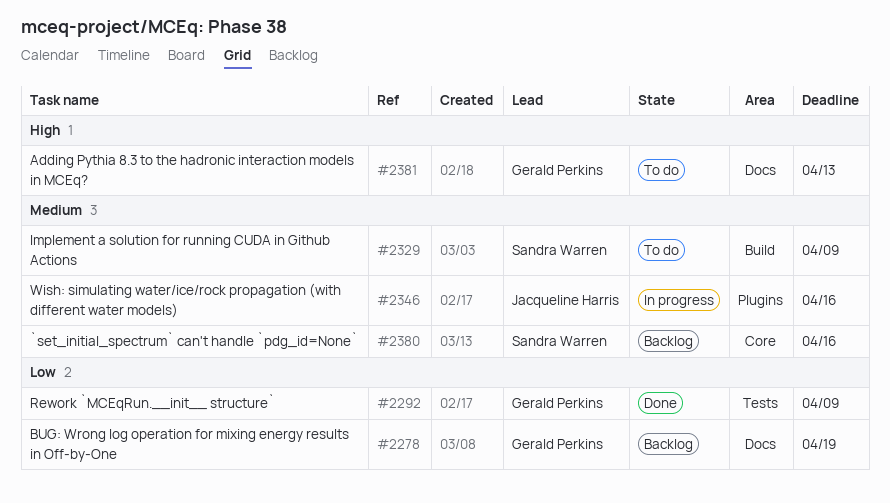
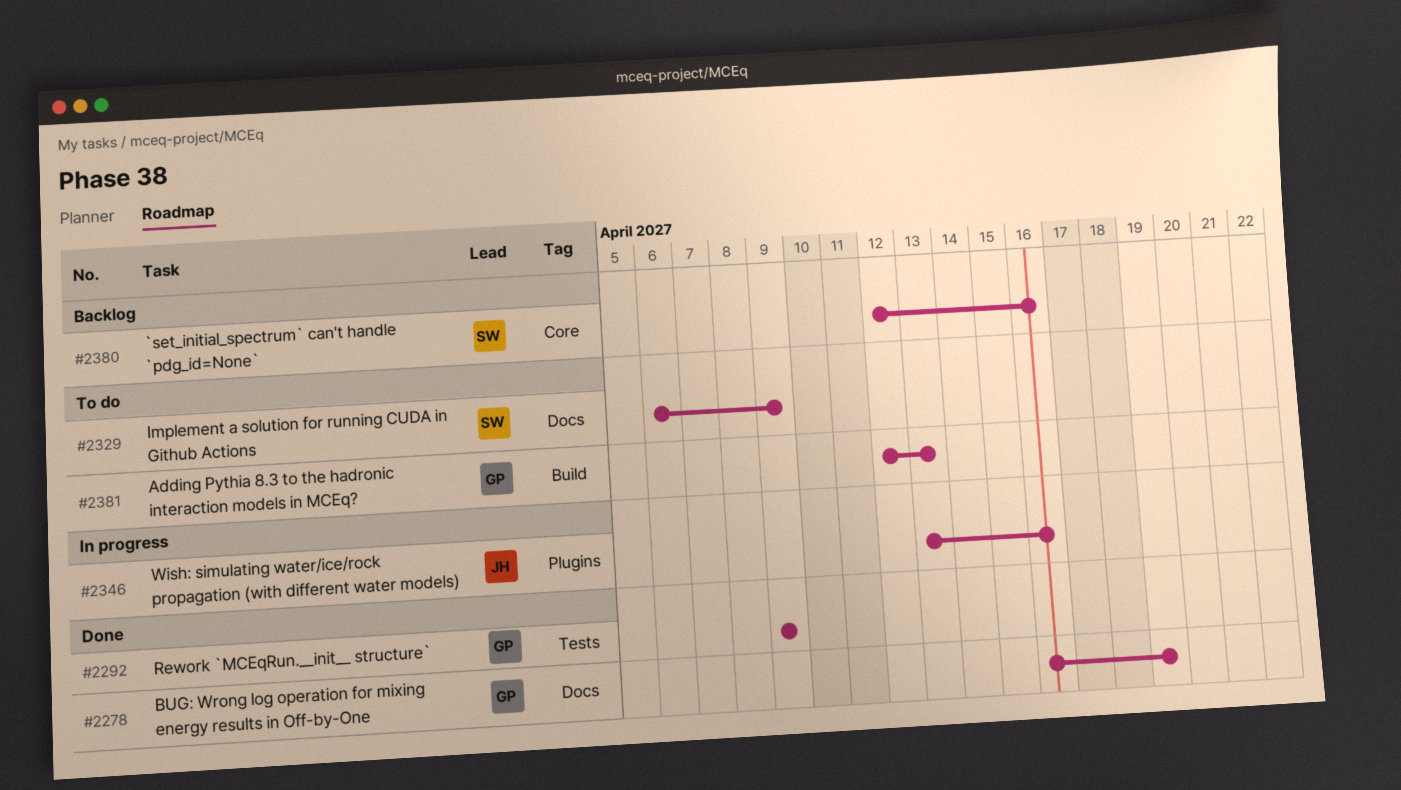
#2278, status: Backlog -> Done
#2329, label: Build -> Docs
#2381, label: Docs -> Build

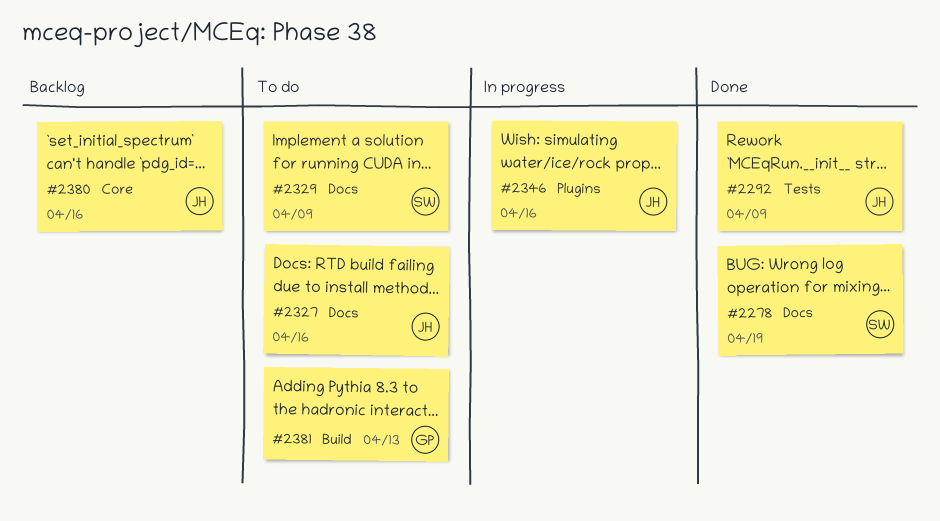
#2278, owner: GP -> SW
#2292, owner: GP -> JH
#2327: none -> present
#2380, owner: SW -> JH

